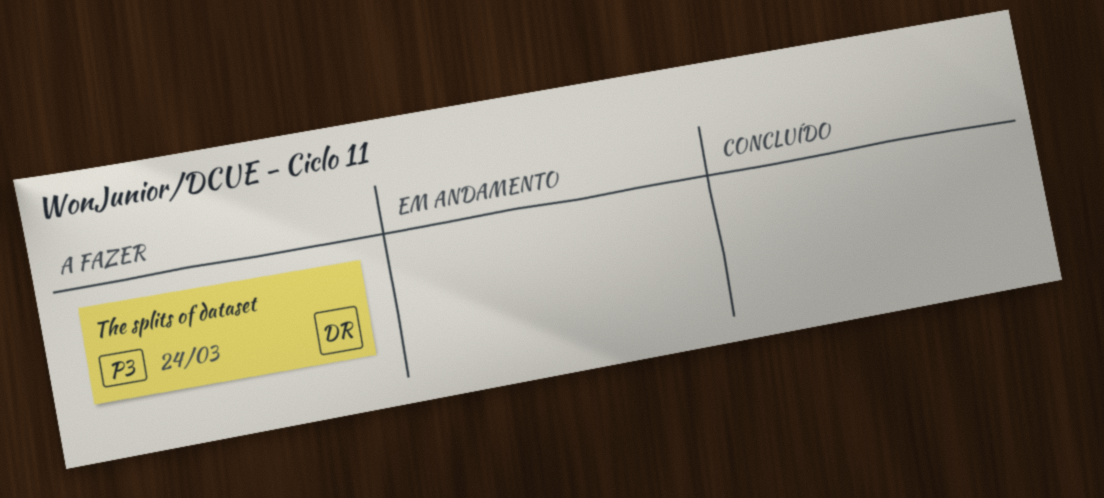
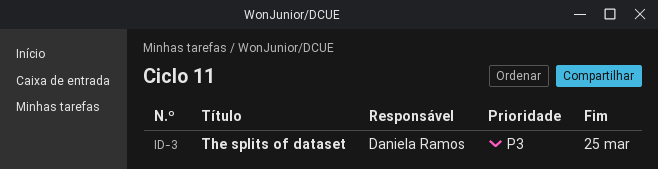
The splits of dataset, due: Mar 24 -> Mar 25

